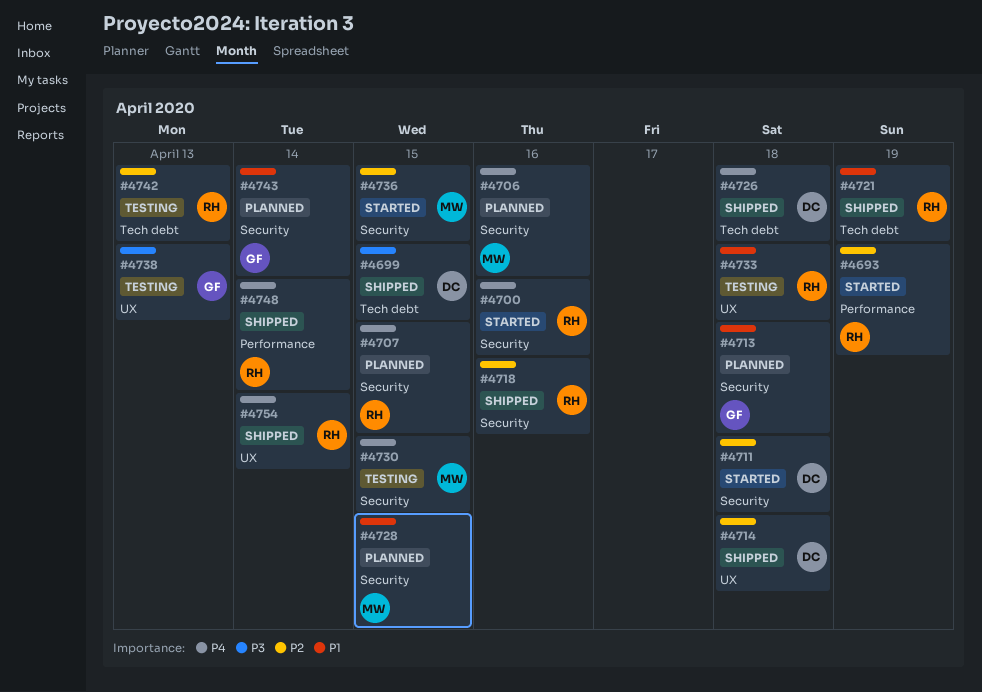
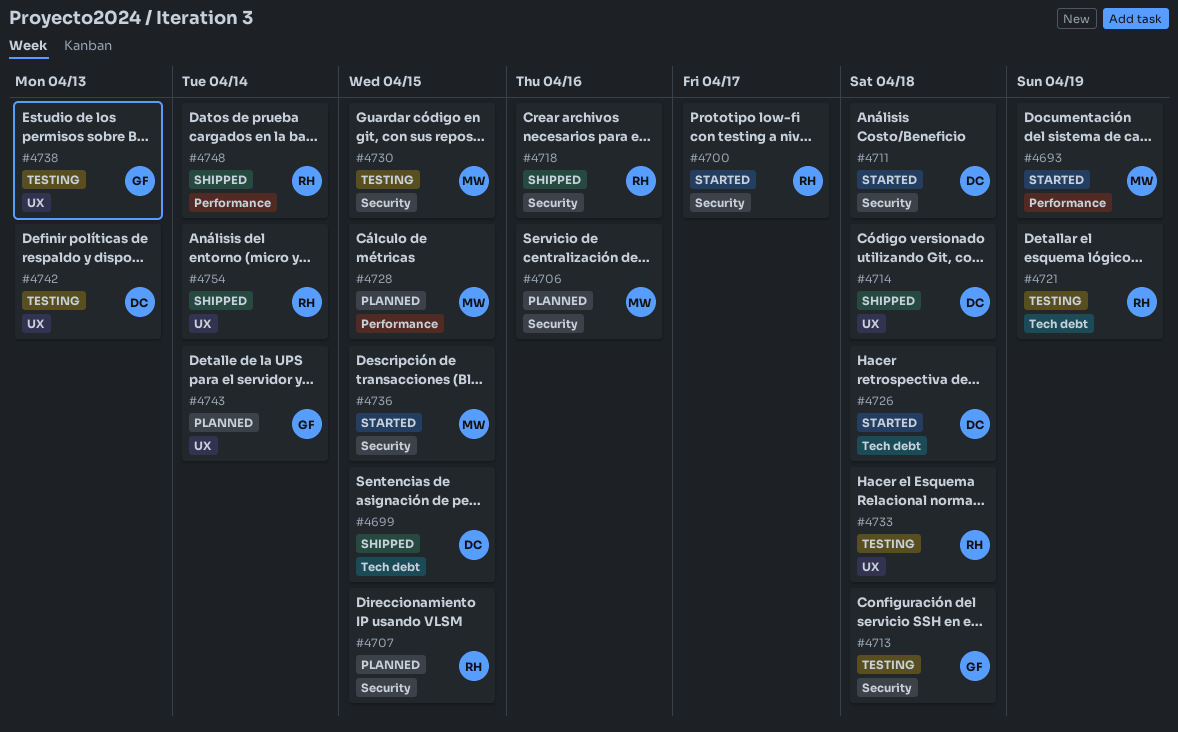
#4693, owner: RH -> MW
#4700, due: Apr 16 -> Apr 17
#4713, status: Planned -> Testing
#4721, status: Shipped -> Testing
#4726, status: Shipped -> Started
#4728, label: Security -> Performance
#4742, owner: RH -> DC
#4742, label: Tech debt -> UX
#4743, label: Security -> UX

